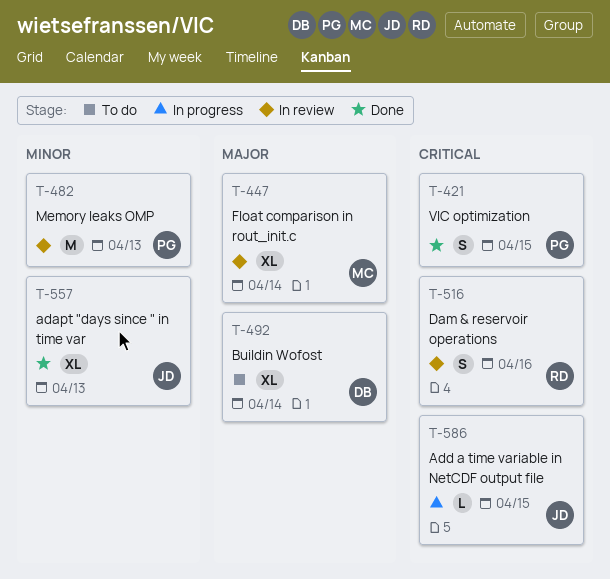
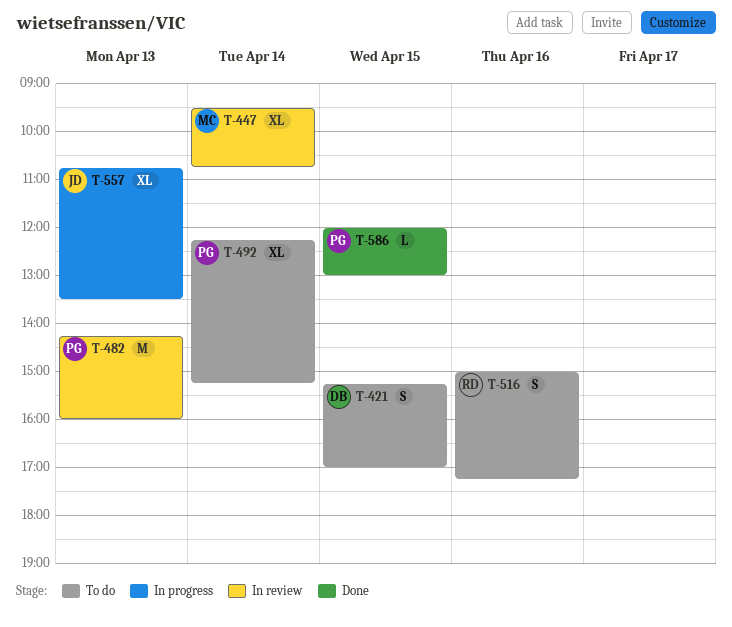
T-421, status: Done -> To do
T-421, owner: PG -> DB
T-492, owner: DB -> PG
T-516, status: In review -> To do
T-557, status: Done -> In progress
T-586, status: In progress -> Done
T-586, owner: JD -> PG

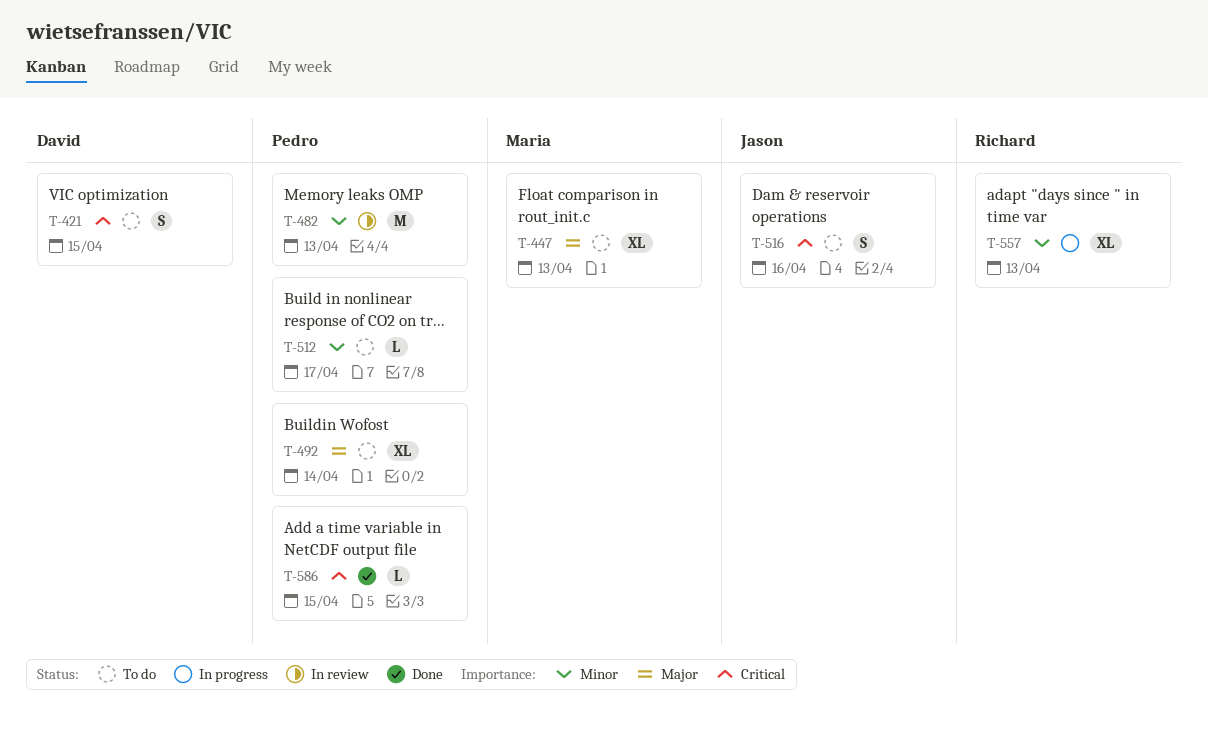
T-447, status: In review -> To do
T-447, day: Apr 14 -> Apr 13
T-512: none -> present
T-516, owner: Richard -> Jason
T-557, owner: Jason -> Richard

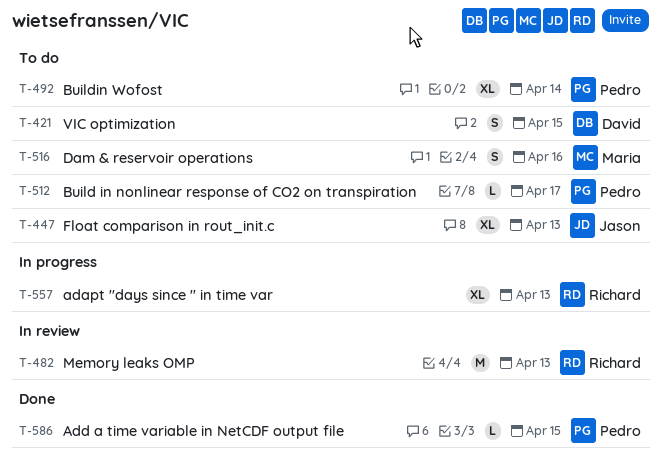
T-447, owner: Maria -> Jason
T-482, owner: Pedro -> Richard
T-516, owner: Jason -> Maria

